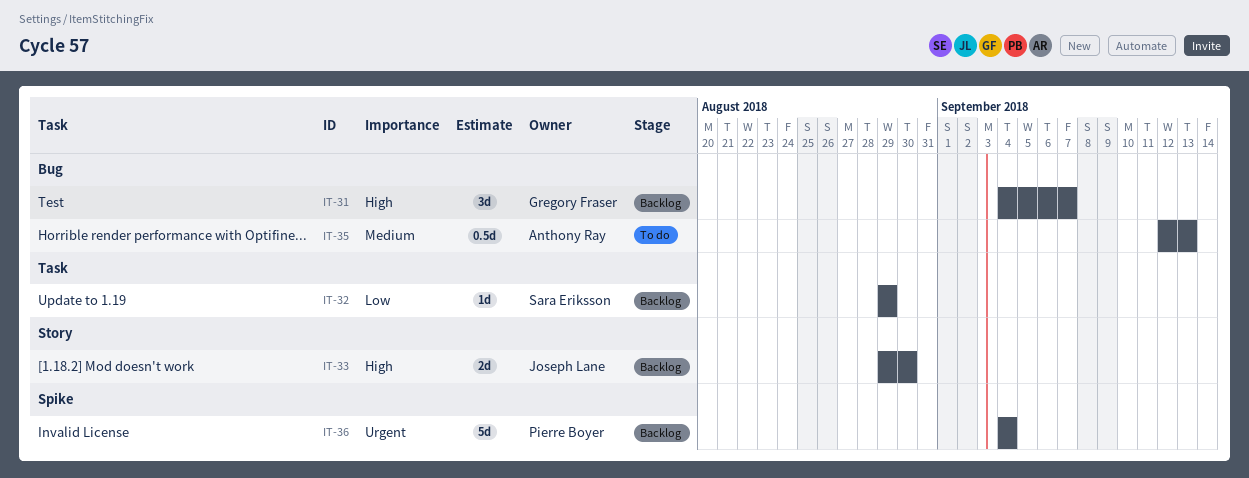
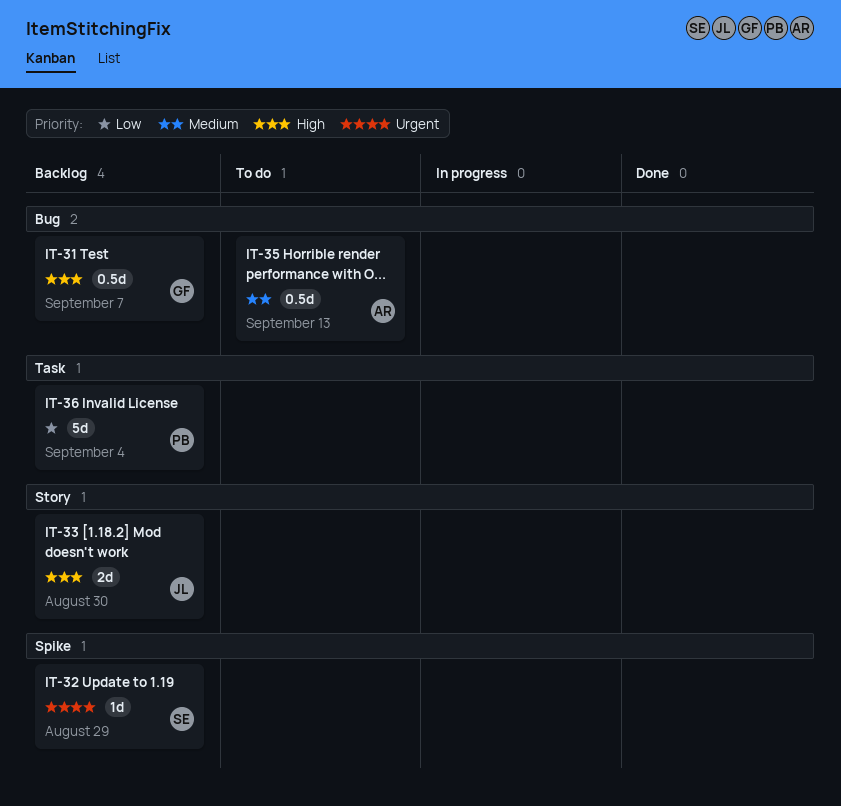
IT-31, estimate: 3d -> 0.5d
IT-32, priority: Low -> Urgent
IT-32, label: Task -> Spike
IT-36, priority: Urgent -> Low
IT-36, label: Spike -> Task

